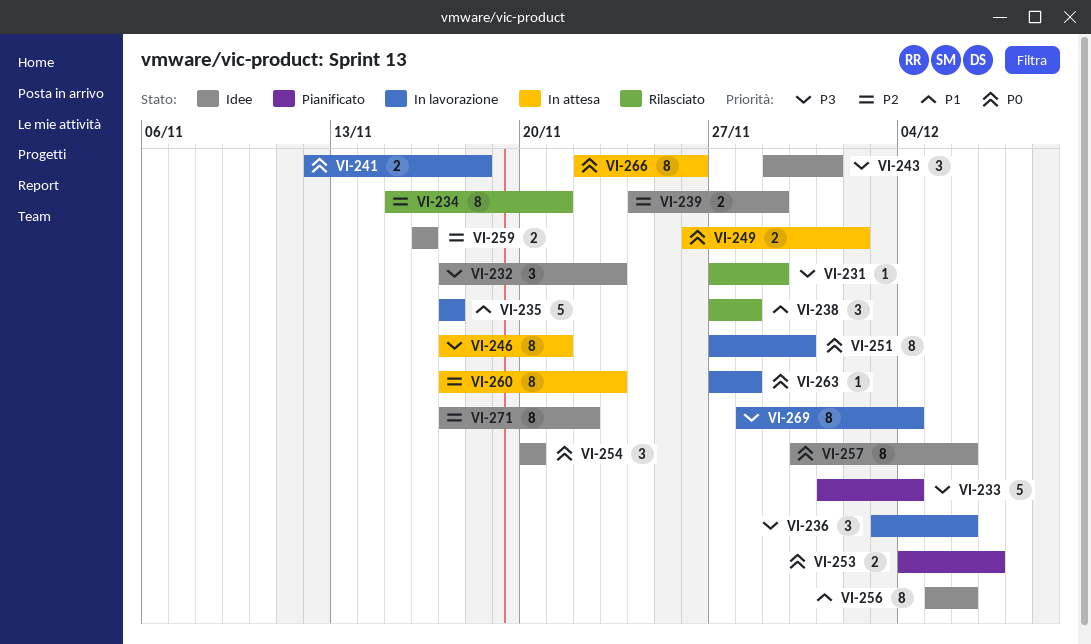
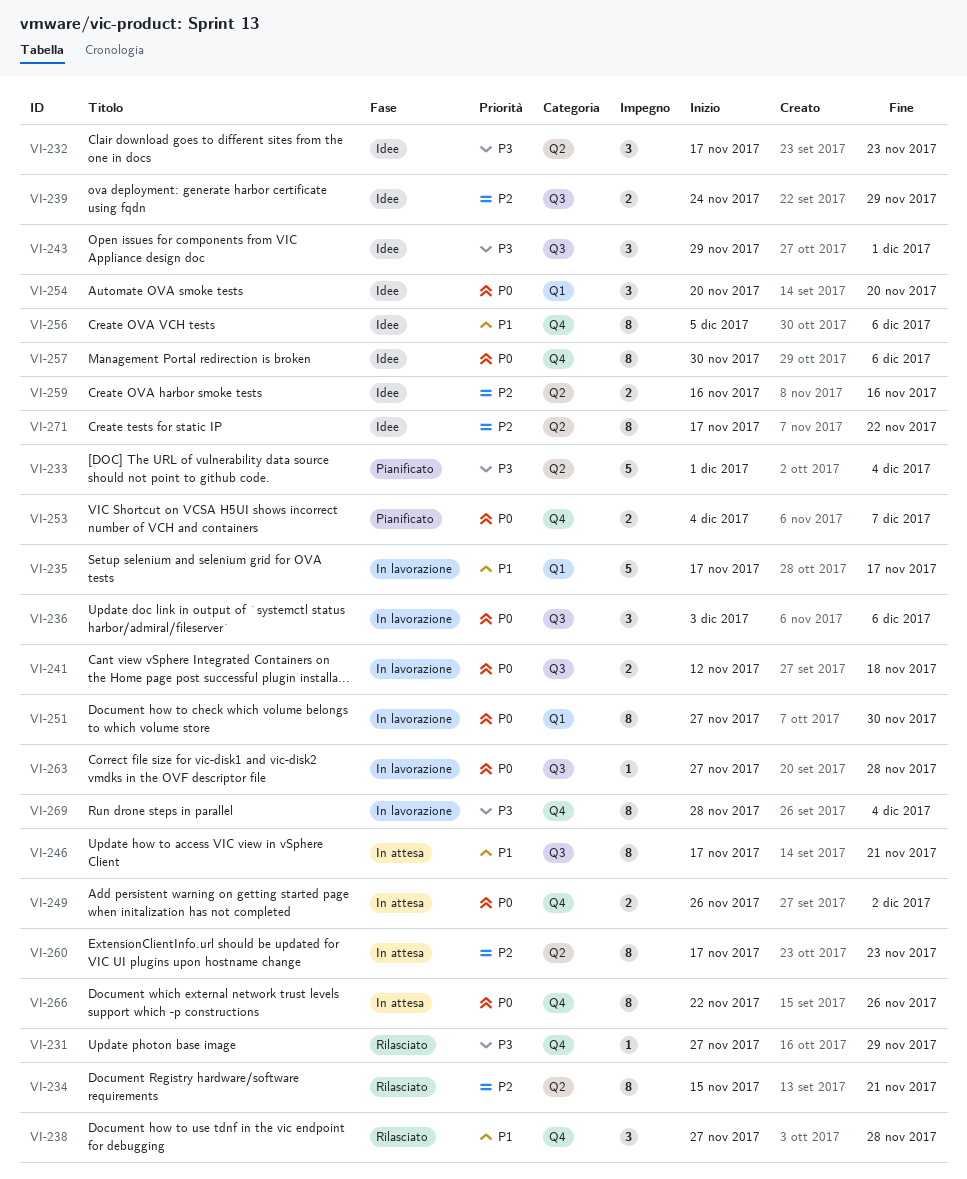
VI-236, priority: P3 -> P0
VI-246, priority: P3 -> P1

